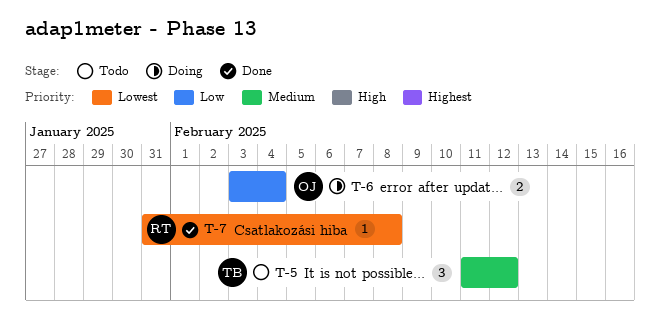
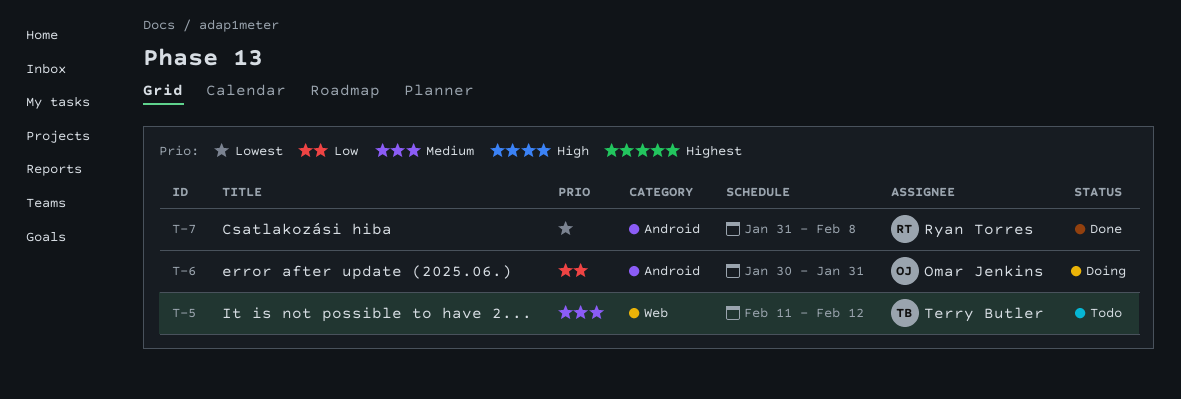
T-6, start: Feb 3 -> Jan 30
T-6, due: Feb 4 -> Jan 31

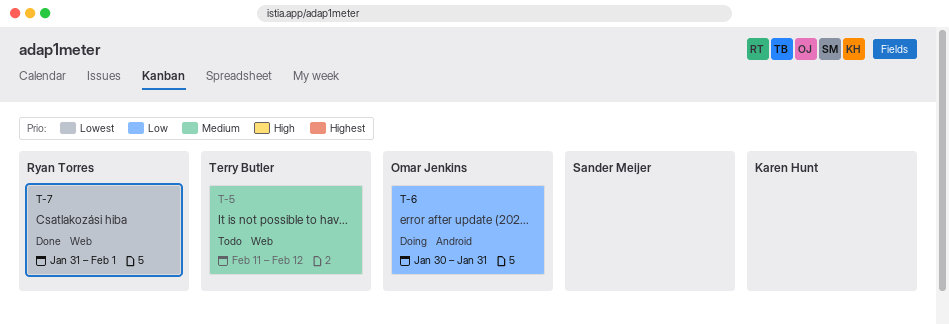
T-7, label: Android -> Web
T-7, due: Feb 8 -> Feb 1

